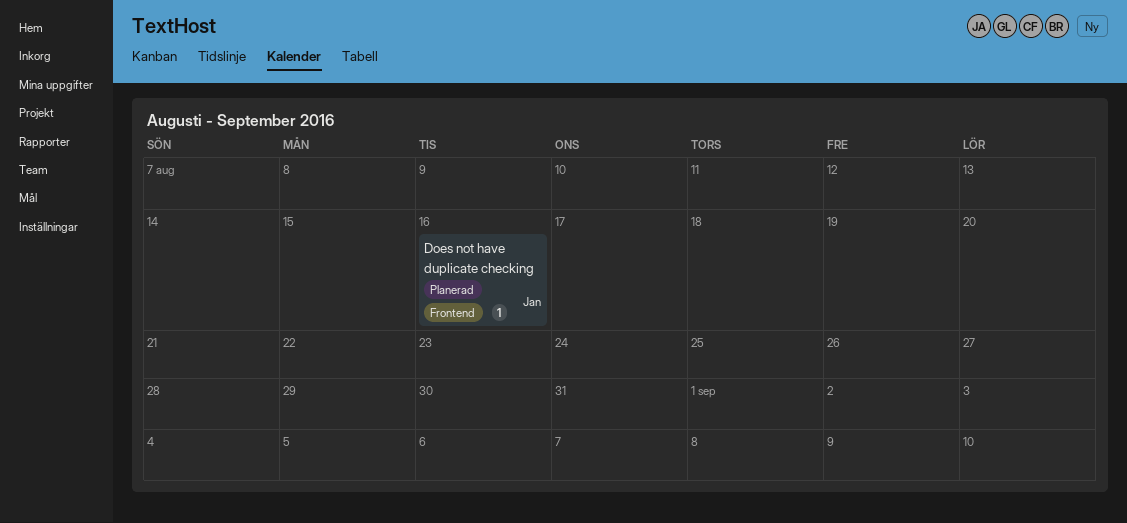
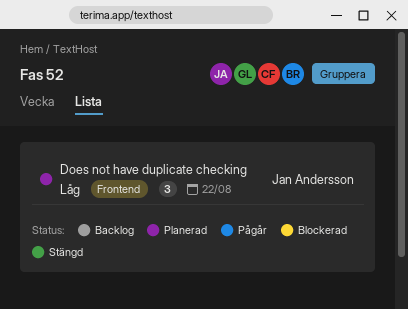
Does not have duplicate checking, estimate: 1 -> 3
Does not have duplicate checking, due: Aug 16 -> Aug 22

